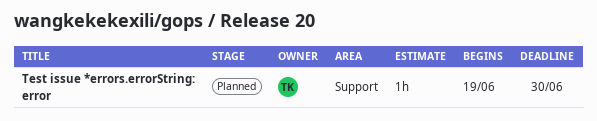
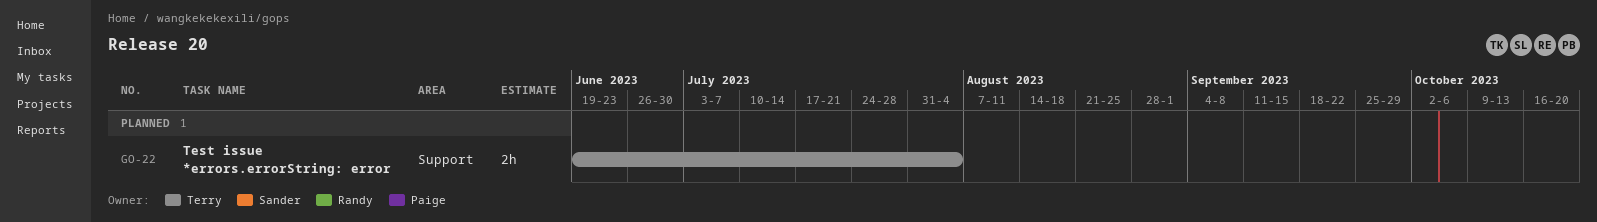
Test issue *errors.errorString: error, estimate: 1h -> 2h
Test issue *errors.errorString: error, due: Jun 30 -> Aug 4

